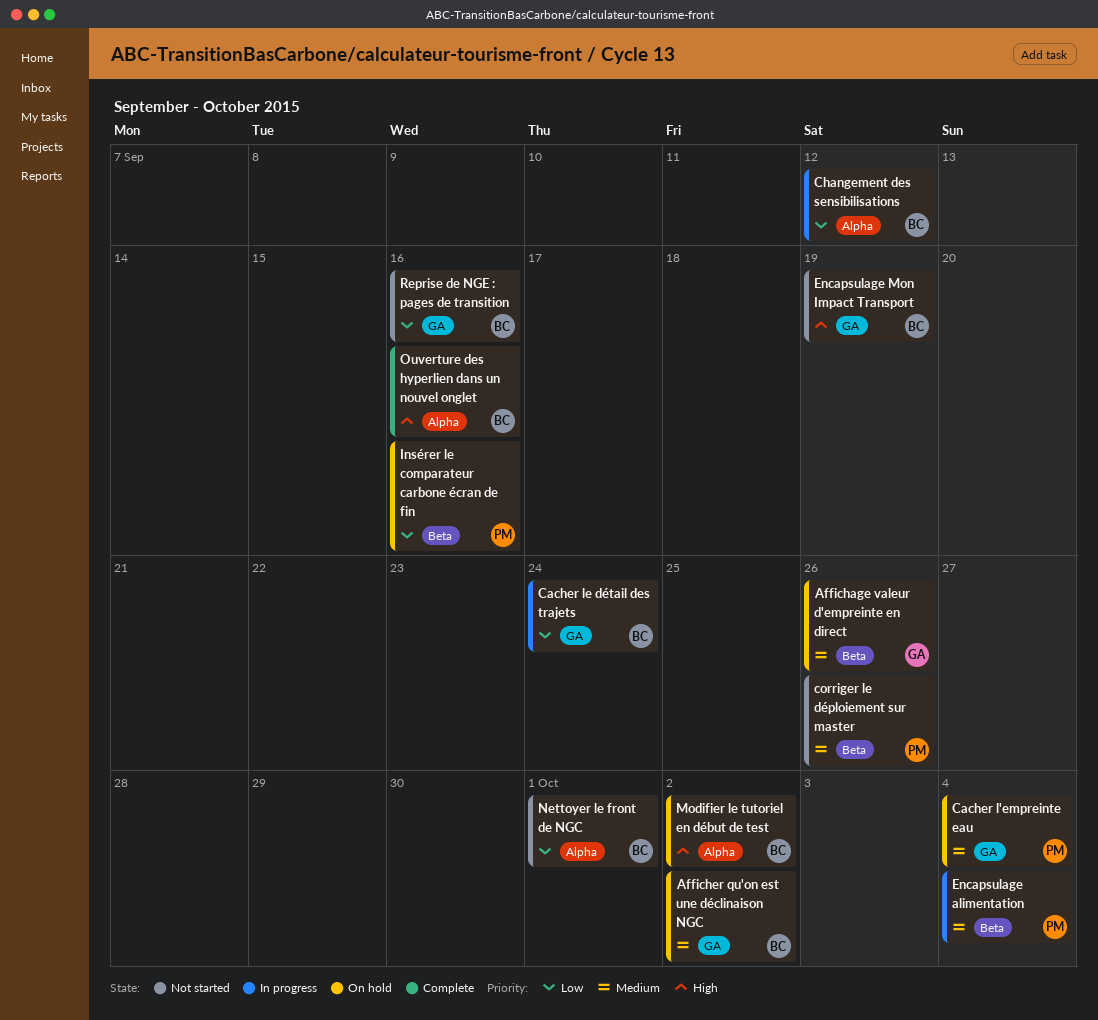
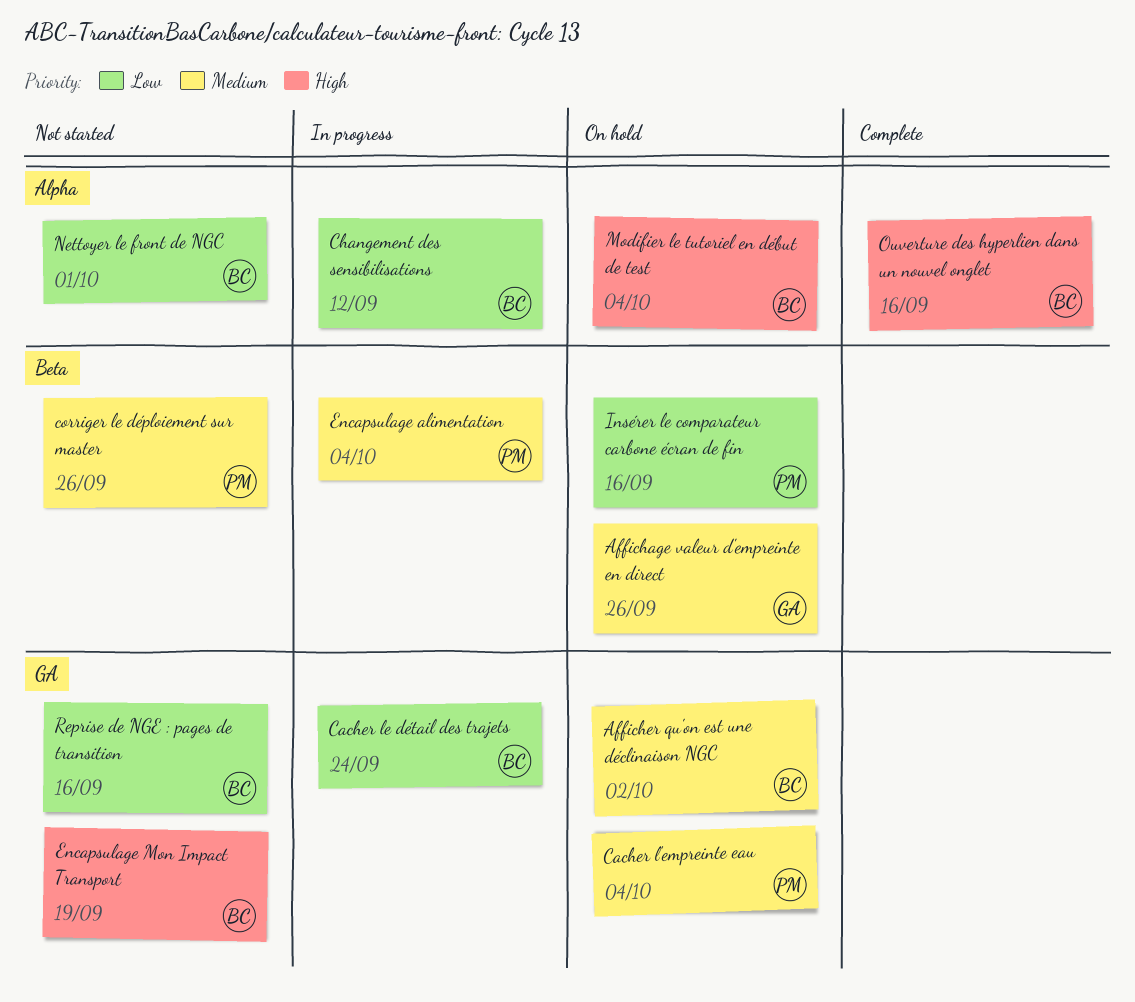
Modifier le tutoriel en début de test, due: Oct 2 -> Oct 4

